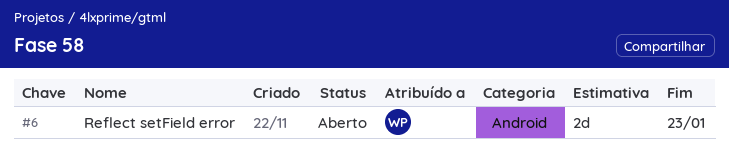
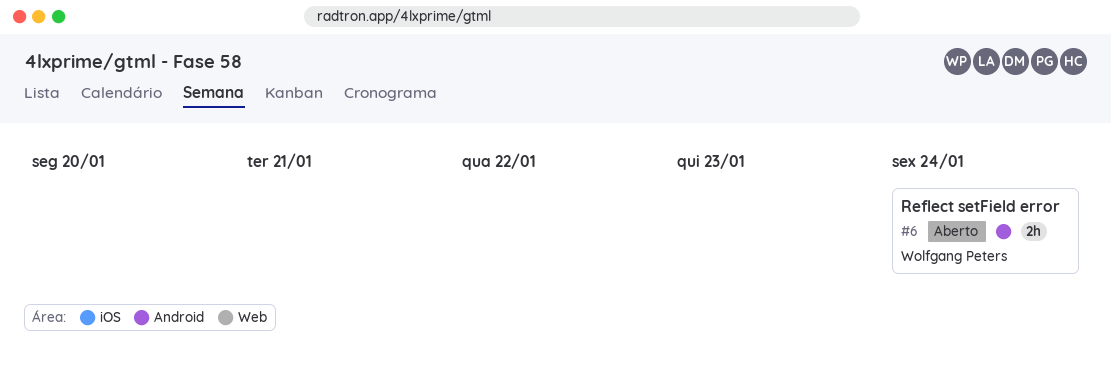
#6, estimate: 2d -> 2h
#6, due: Jan 23 -> Jan 24

